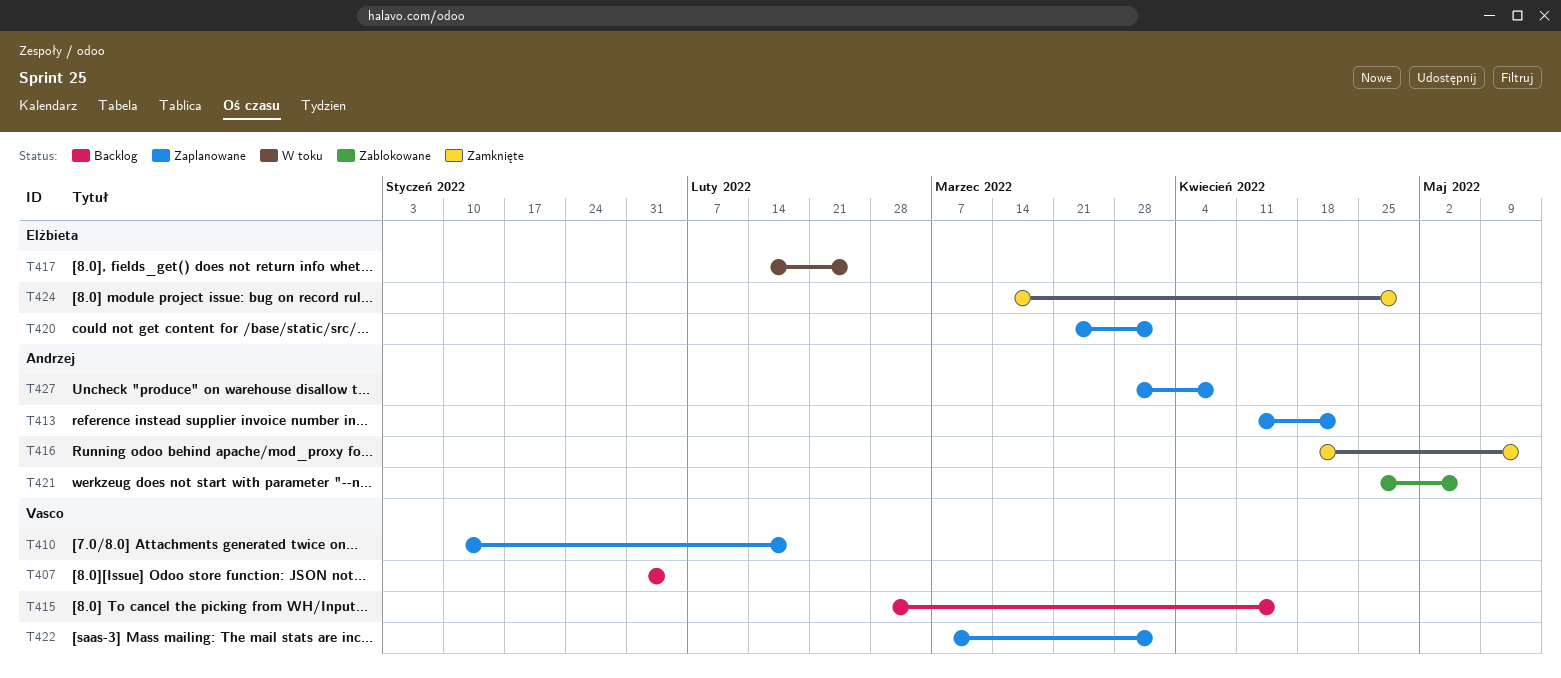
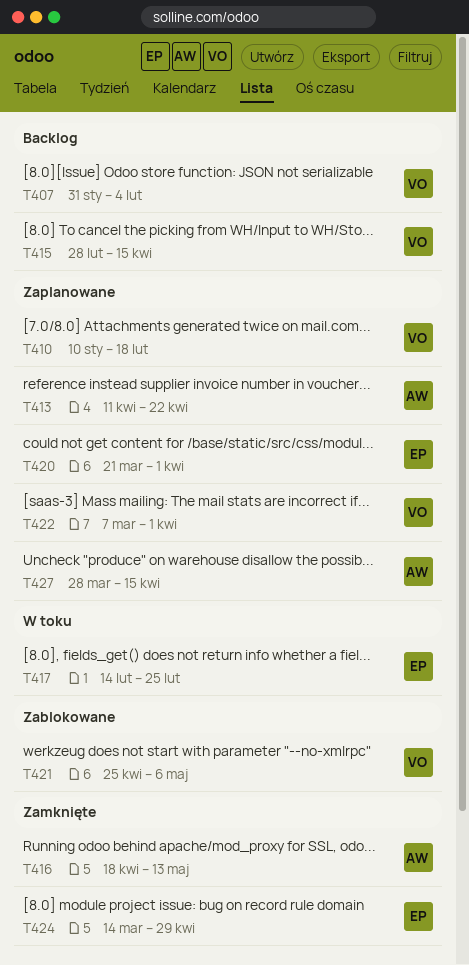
T421, owner: Andrzej -> Vasco
T427, due: Apr 8 -> Apr 15

